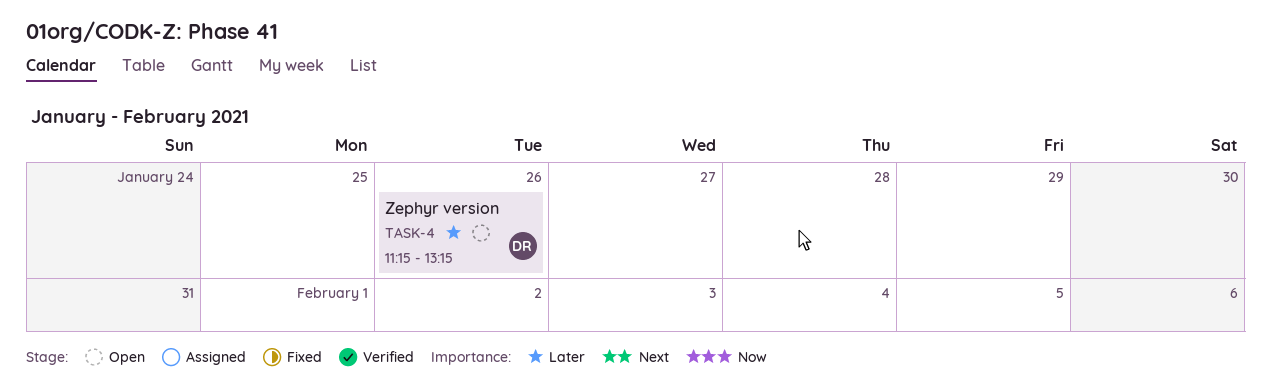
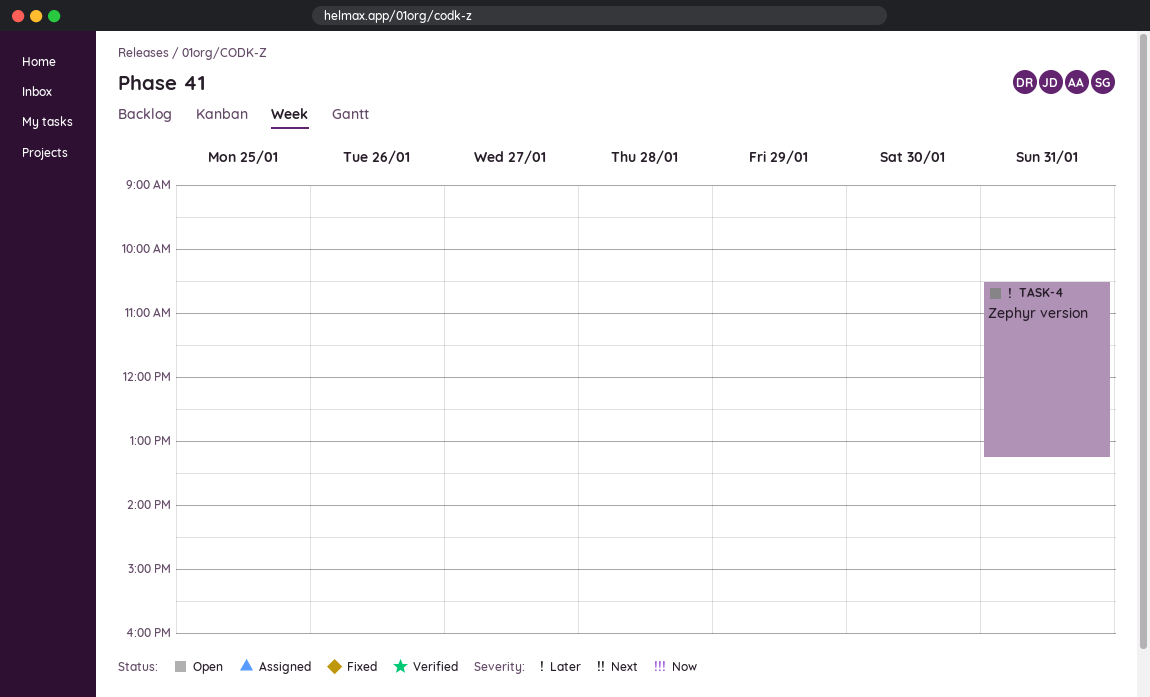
TASK-4, day: Jan 26 -> Jan 31
TASK-4, begins: 11:15 -> 10:30

